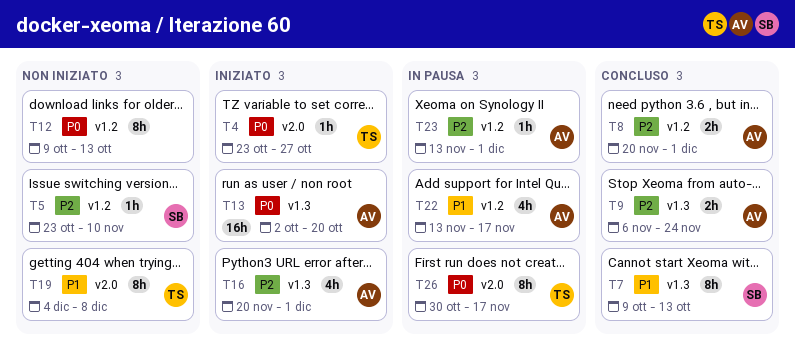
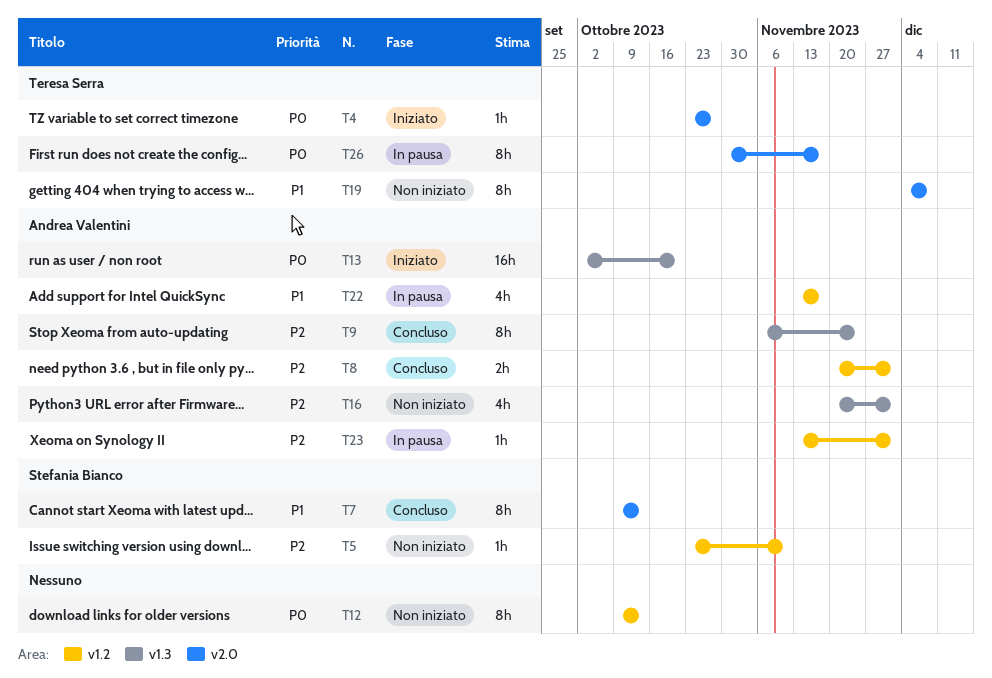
T7, label: v1.3 -> v2.0
T9, estimate: 2h -> 8h
T16, status: Iniziato -> Non iniziato

